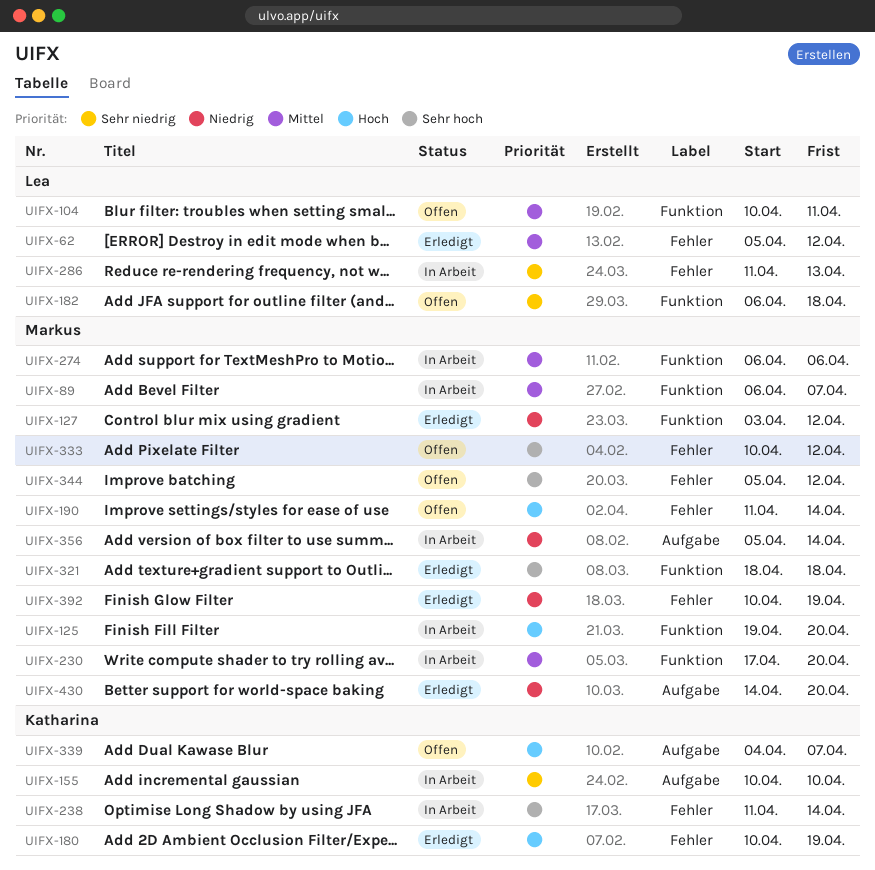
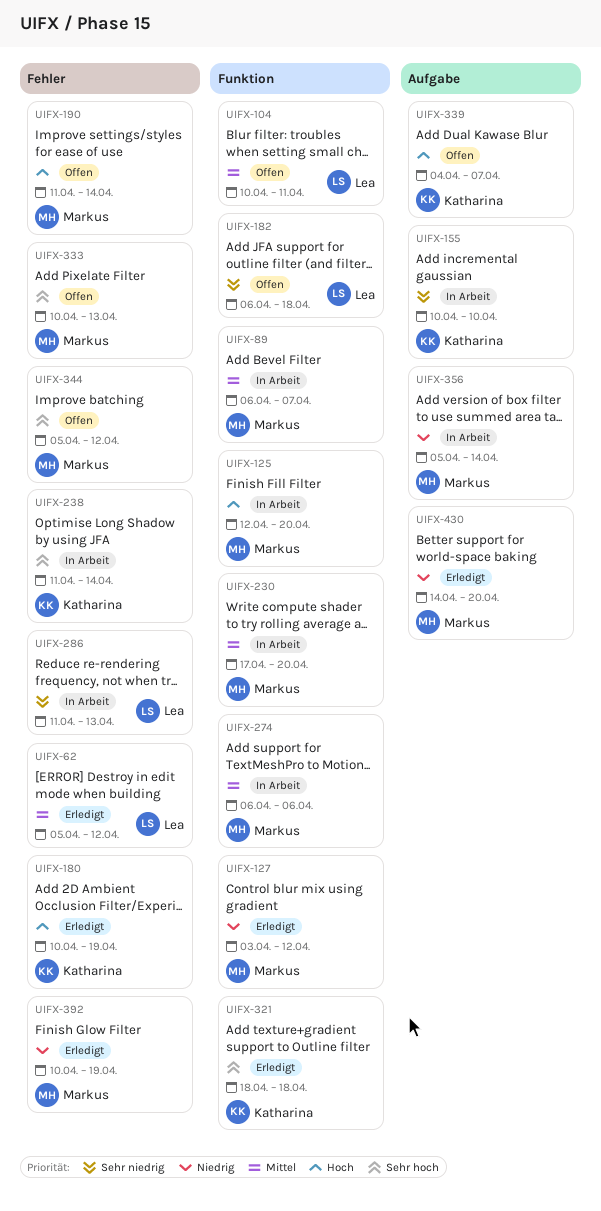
UIFX-125, start: Apr 19 -> Apr 12
UIFX-321, owner: Markus -> Katharina
UIFX-333, due: Apr 12 -> Apr 13

